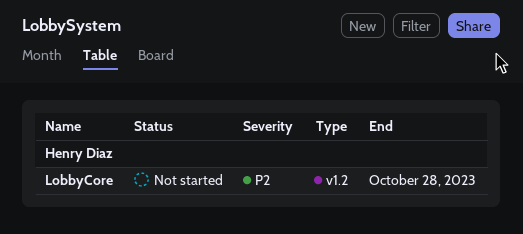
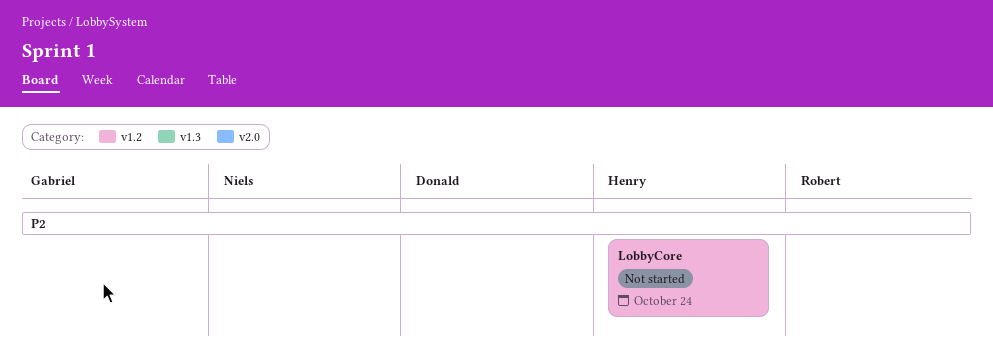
LobbyCore, due: Oct 28 -> Oct 24

